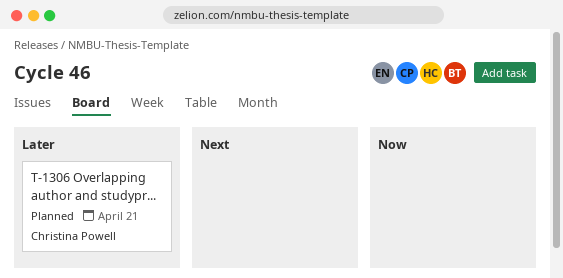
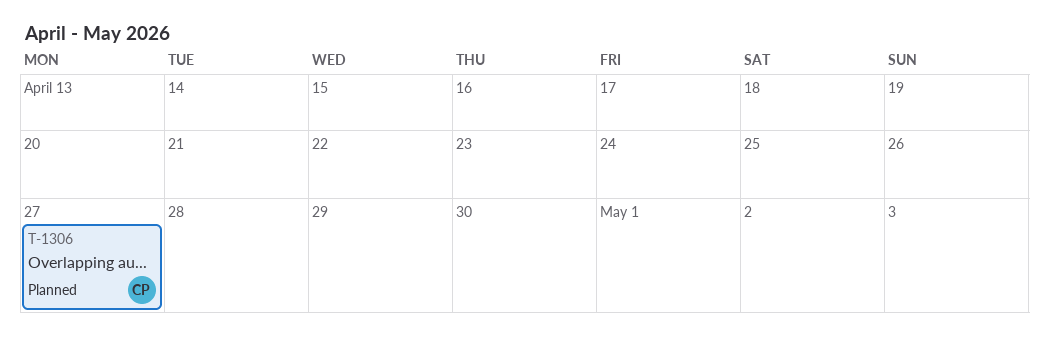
T-1306, due: Apr 21 -> Apr 27

